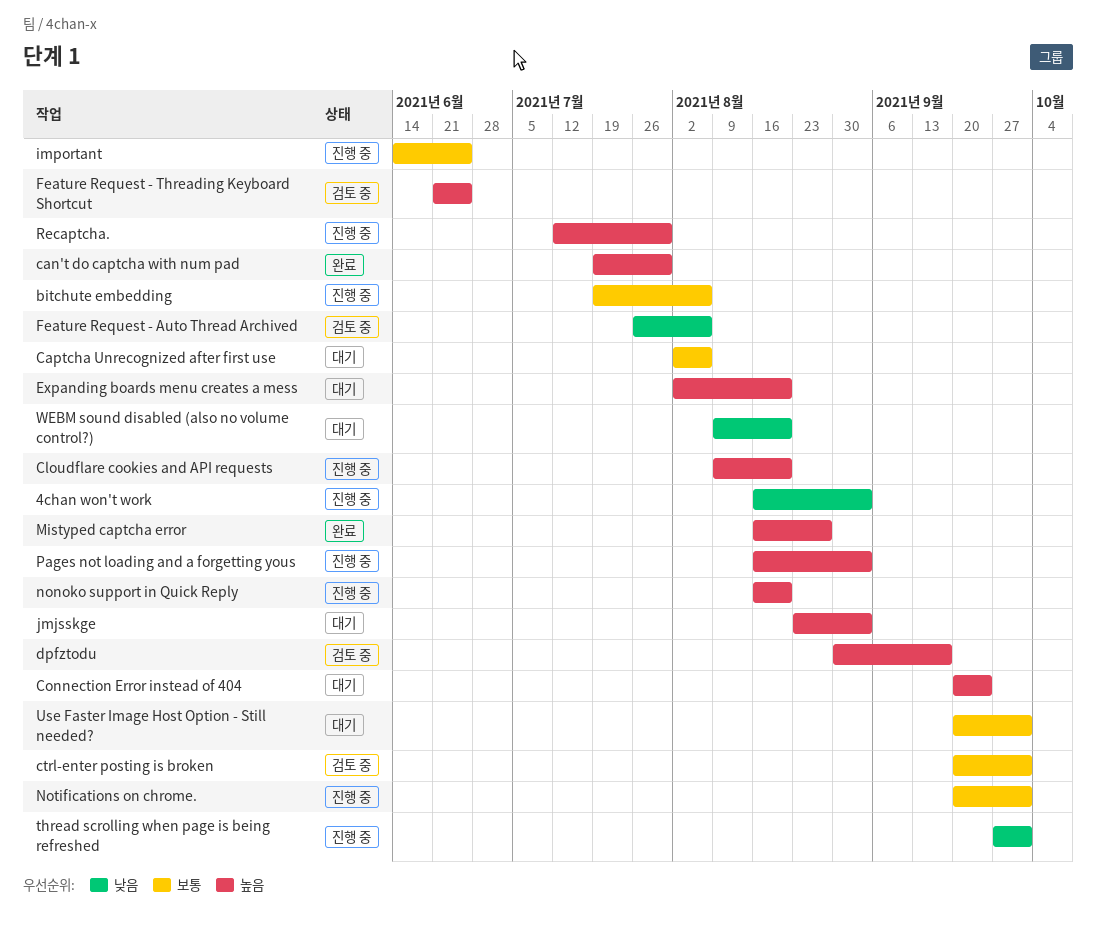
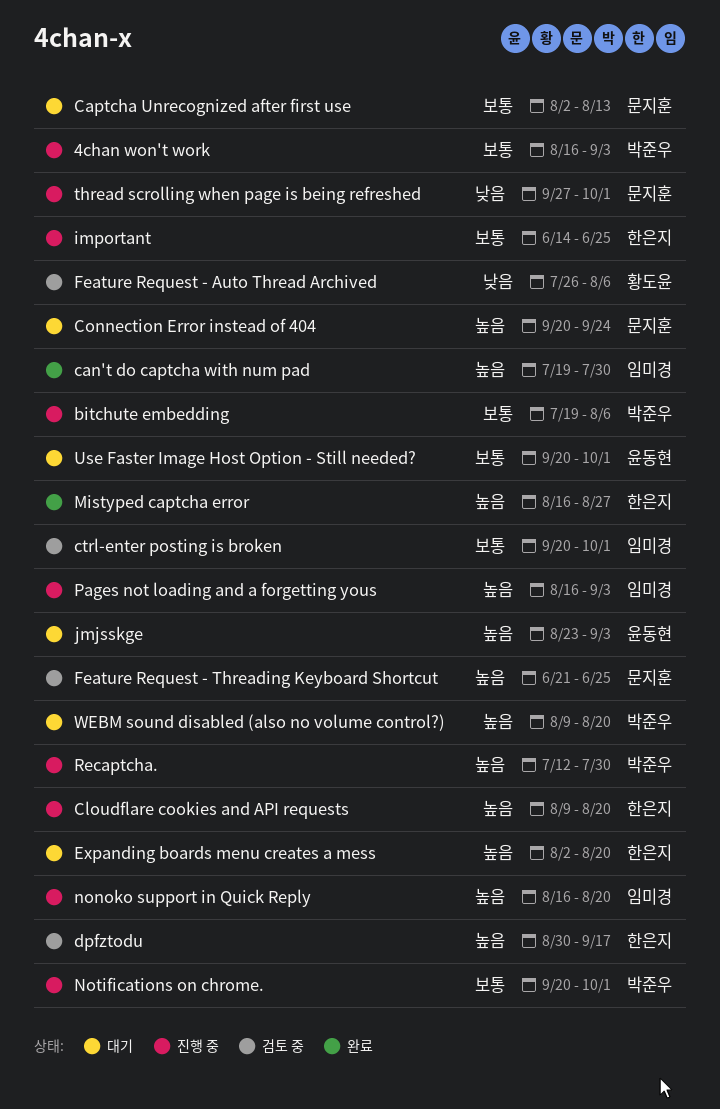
4chan won't work, priority: 낮음 -> 보통
Captcha Unrecognized after first use, due: Aug 6 -> Aug 13
WEBM sound disabled (also no volume control?), priority: 낮음 -> 높음

